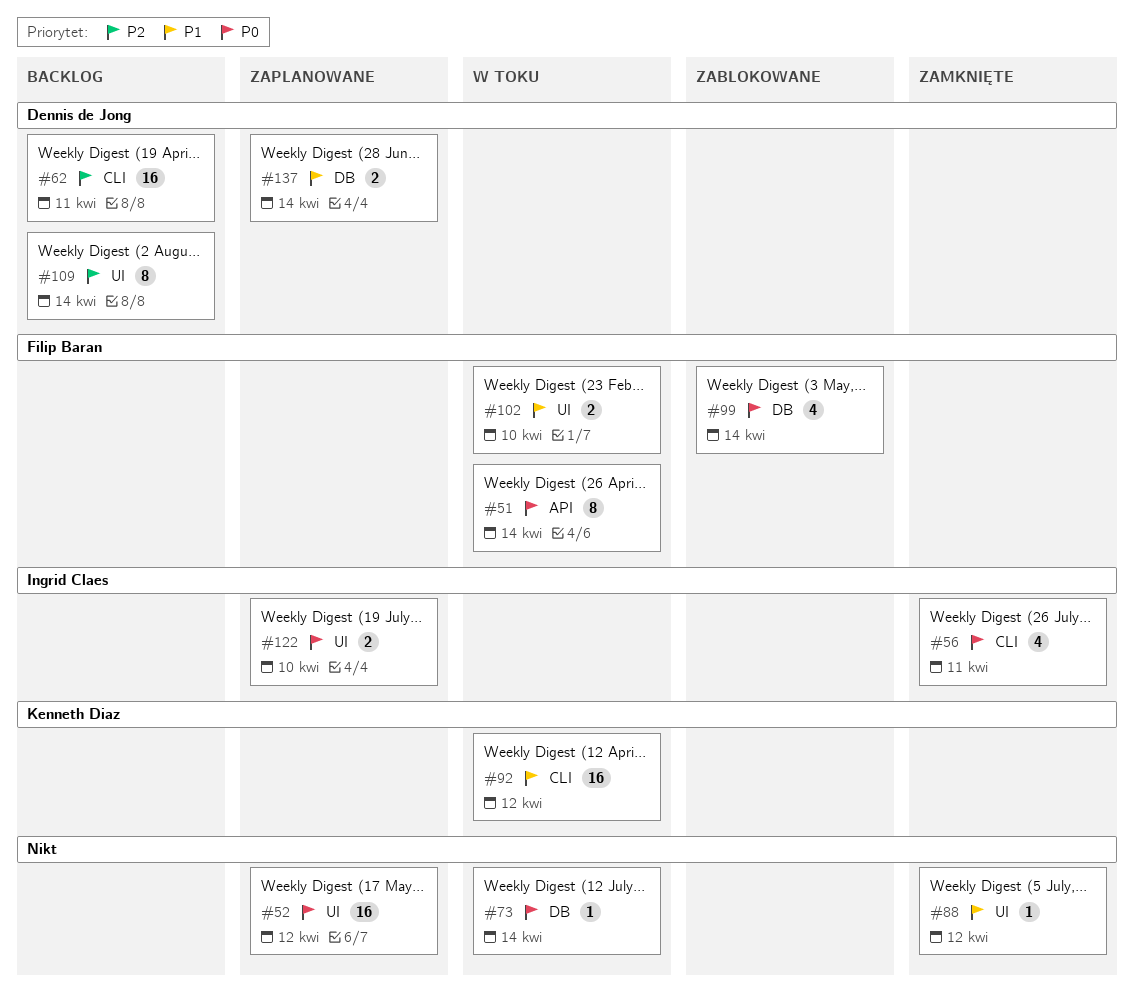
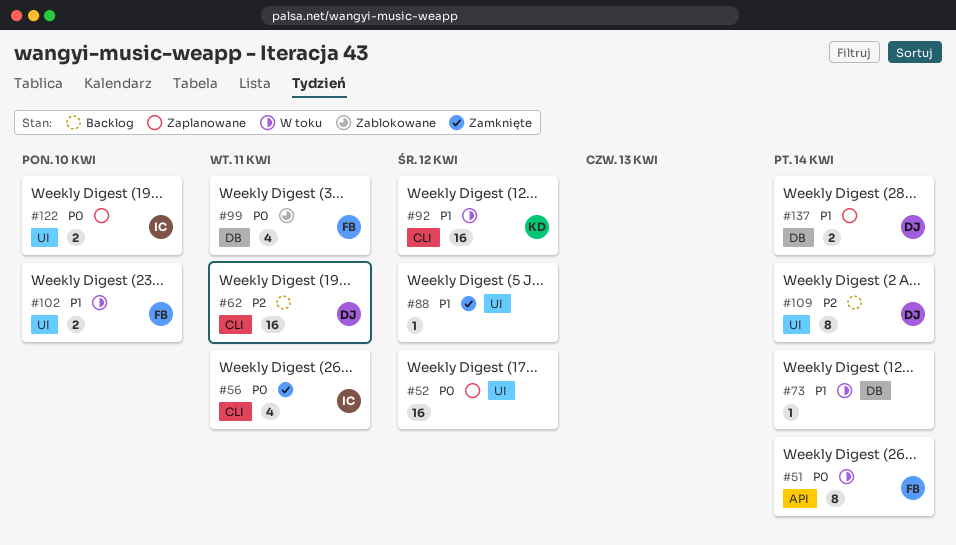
#73, priority: P0 -> P1
#99, due: Apr 14 -> Apr 11

